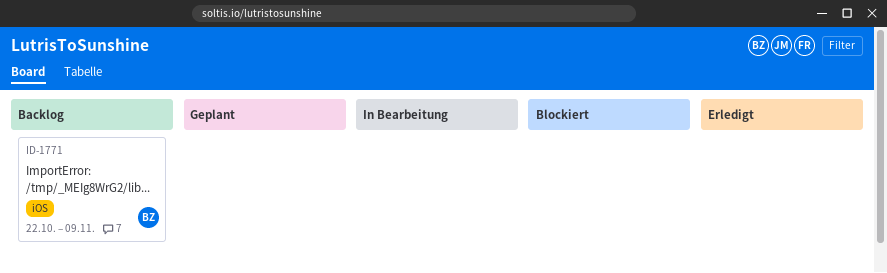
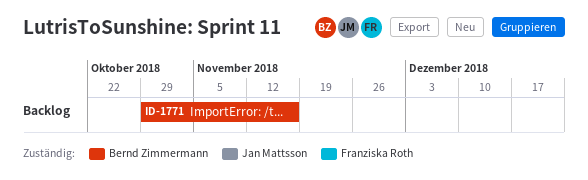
ID-1771, start: Oct 22 -> Oct 29
ID-1771, due: Nov 9 -> Nov 16

